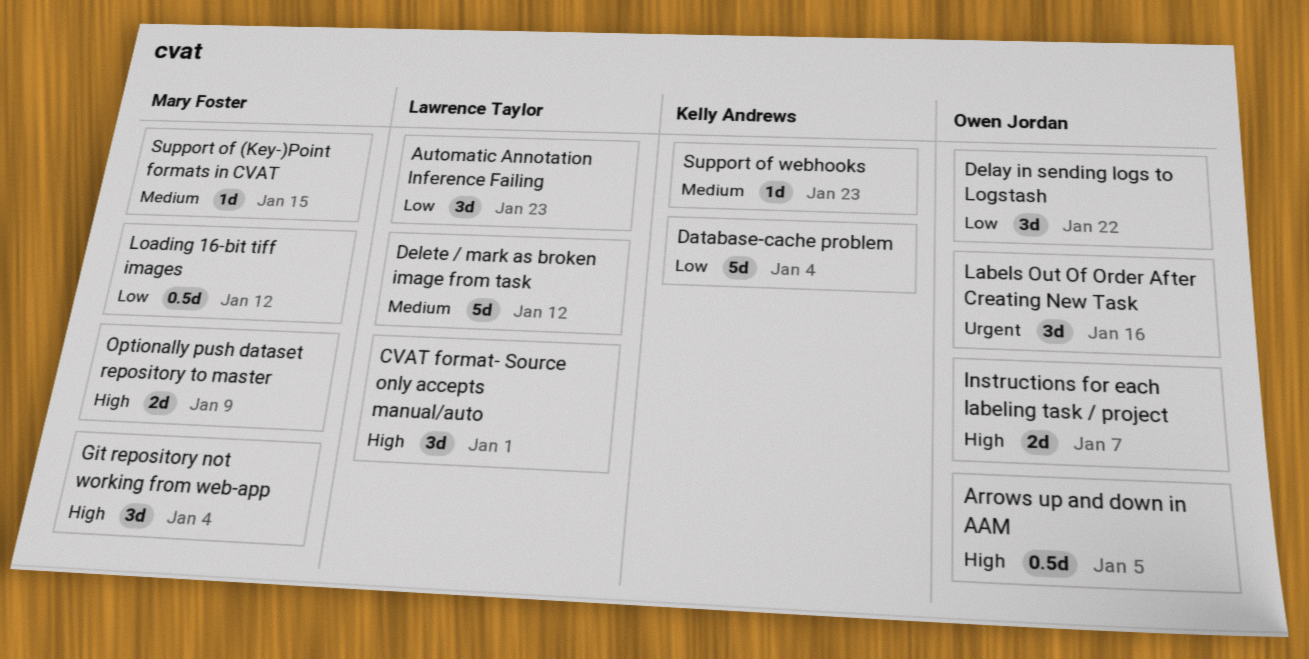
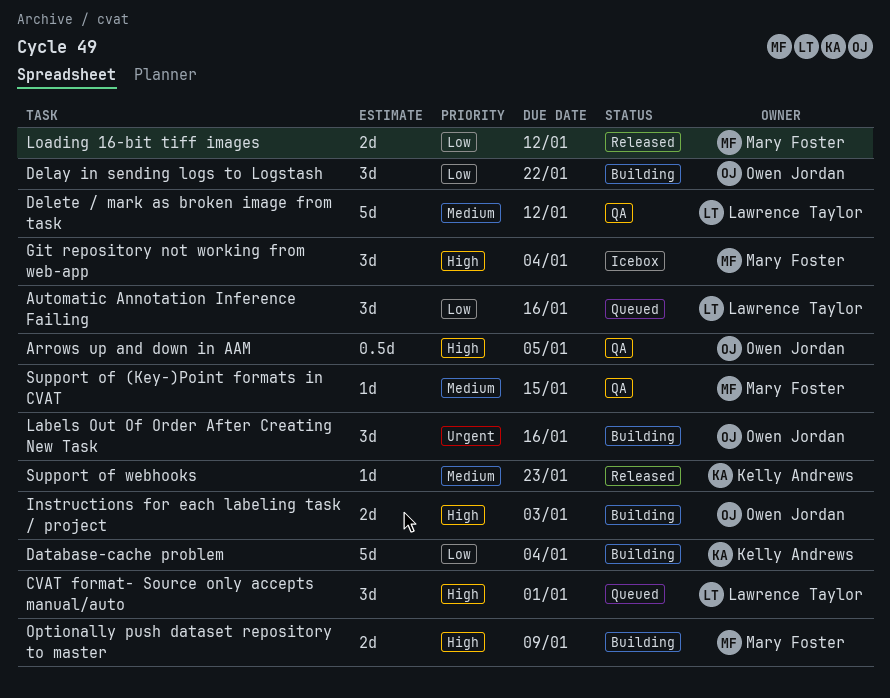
Automatic Annotation Inference Failing, due: Jan 23 -> Jan 16
Instructions for each labeling task / project, due: Jan 7 -> Jan 3
Loading 16-bit tiff images, estimate: 0.5d -> 2d

